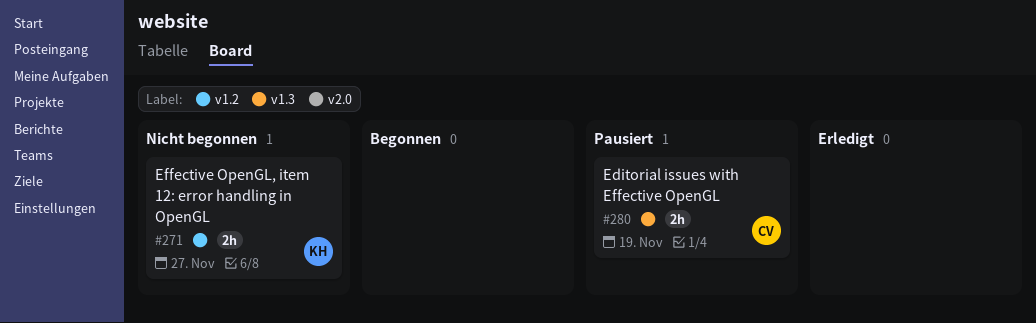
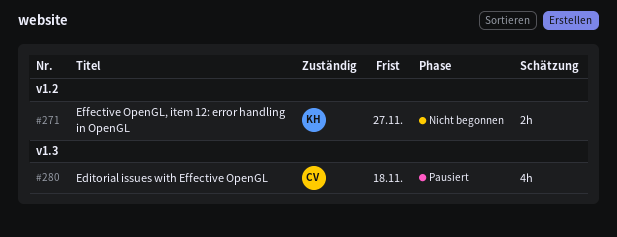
#280, estimate: 2h -> 4h
#280, due: Nov 19 -> Nov 18

